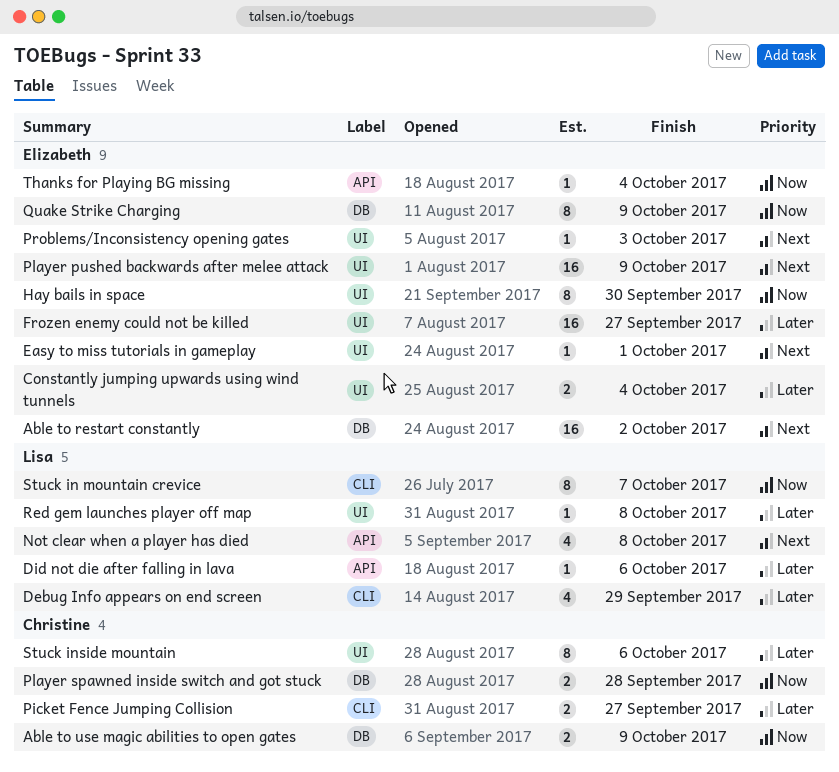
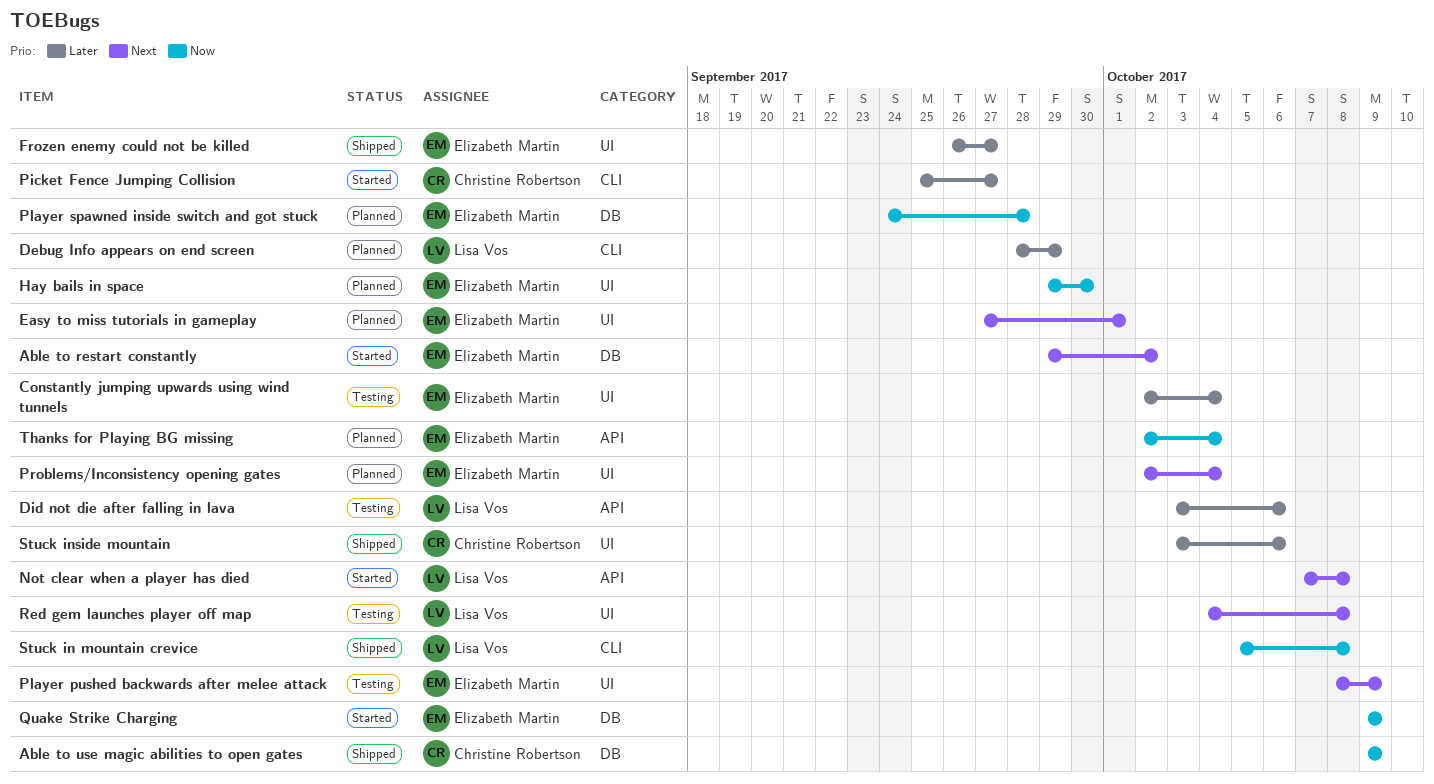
Player spawned inside switch and got stuck, owner: Christine Robertson -> Elizabeth Martin
Problems/Inconsistency opening gates, due: Oct 3 -> Oct 4
Red gem launches player off map, priority: Later -> Next
Stuck in mountain crevice, due: Oct 7 -> Oct 8

